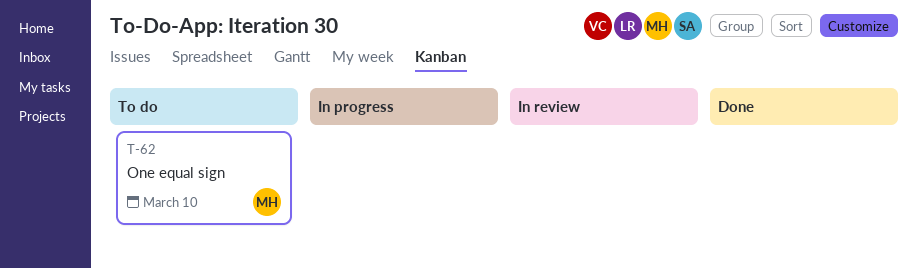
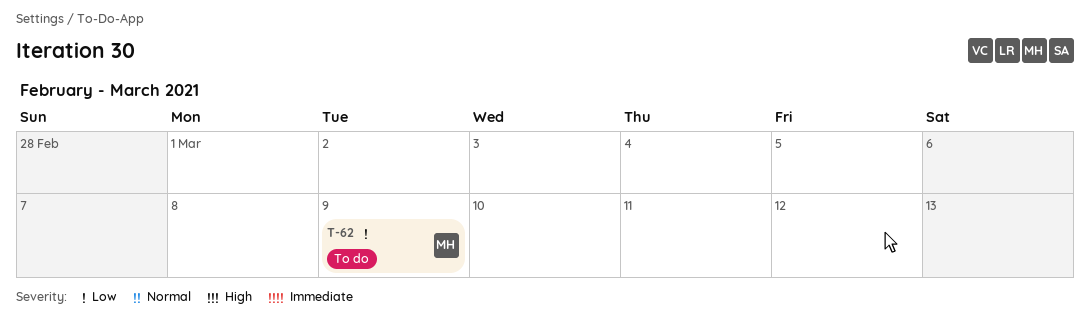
T-62, due: Mar 10 -> Mar 9

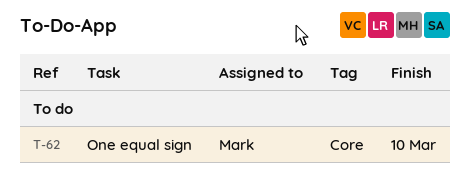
T-62, due: Mar 9 -> Mar 10

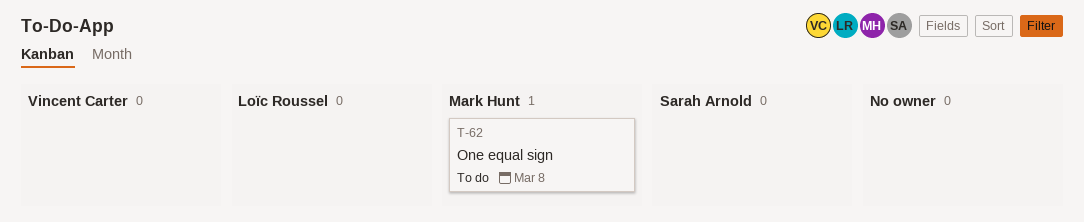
T-62, due: Mar 10 -> Mar 8

